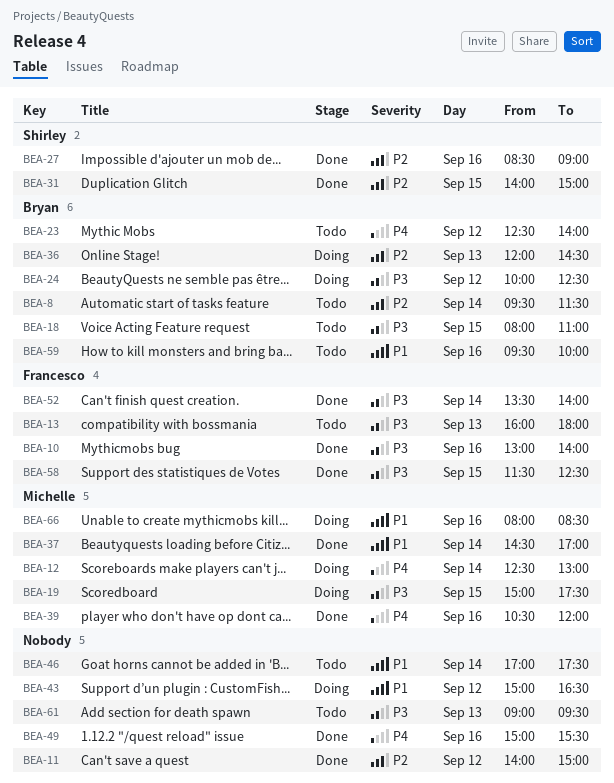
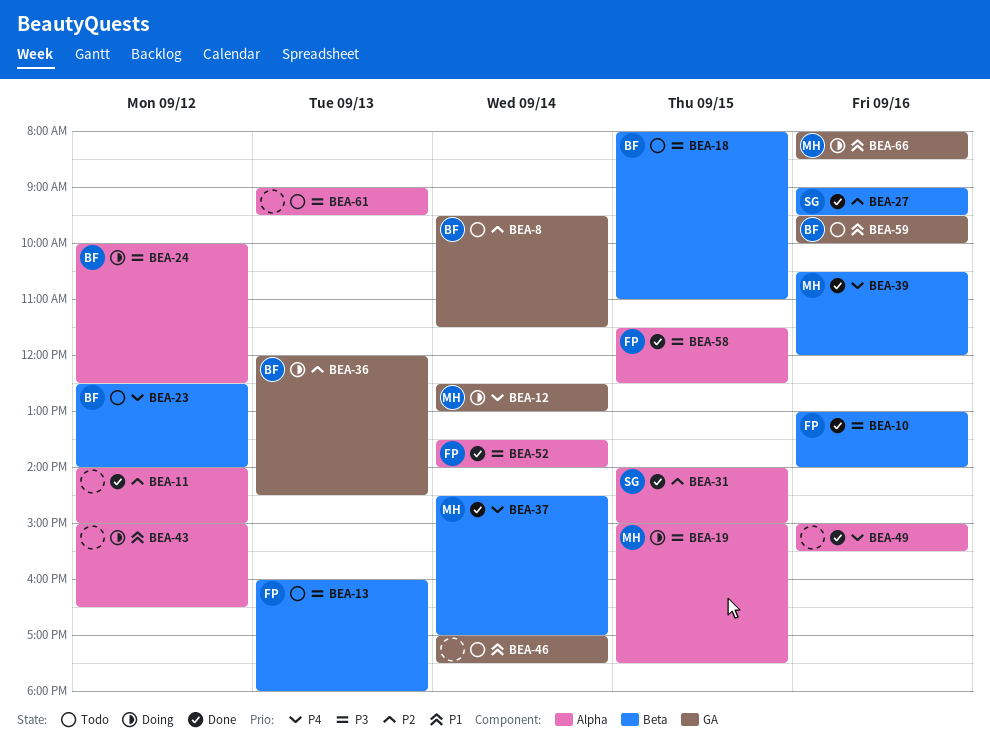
BEA-27, begins: 08:30 -> 09:00
BEA-27, ends: 09:00 -> 09:30
BEA-37, priority: P1 -> P4

